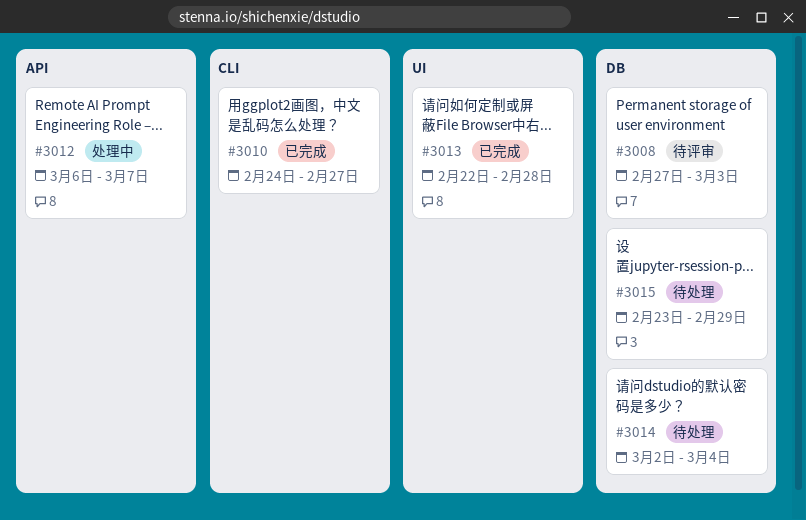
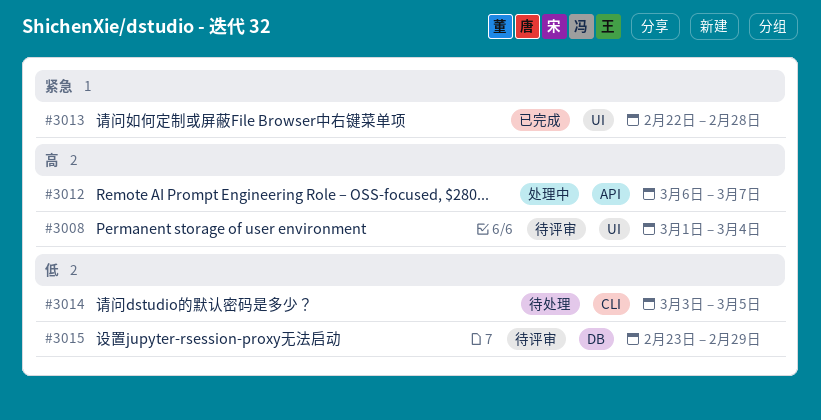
#3008, label: DB -> UI
#3008, start: Feb 27 -> Mar 1
#3008, due: Mar 3 -> Mar 4
#3010: present -> none
#3014, label: DB -> CLI
#3014, start: Mar 2 -> Mar 3
#3014, due: Mar 4 -> Mar 5
#3015, status: 待处理 -> 待评审

